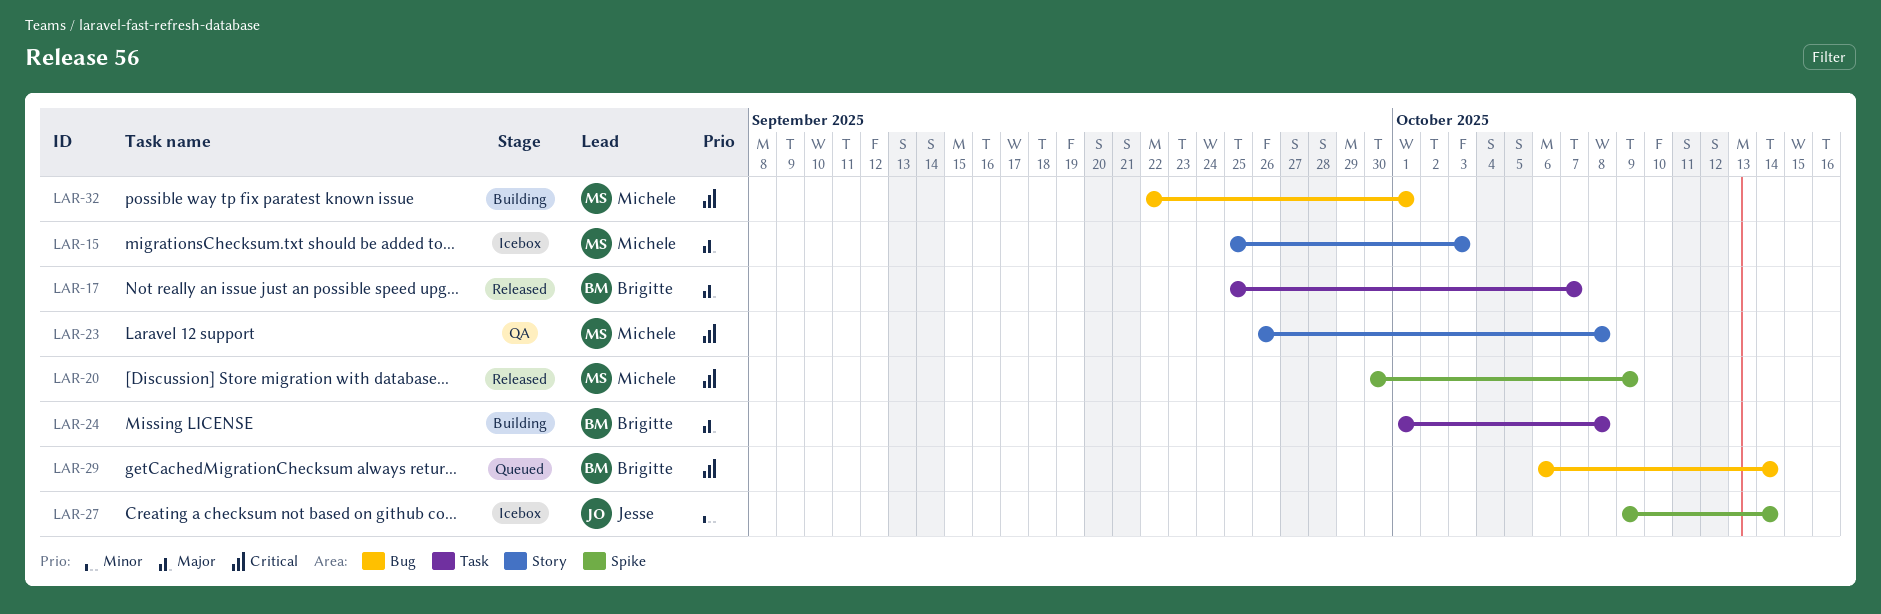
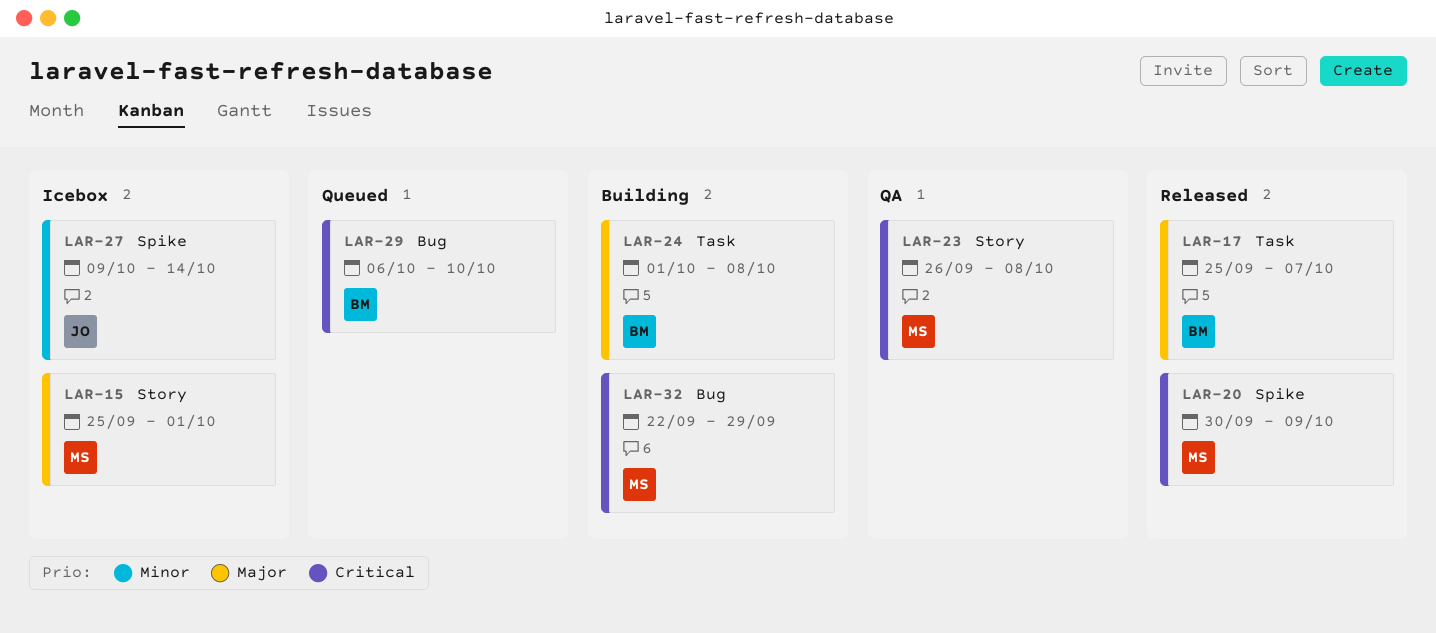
LAR-15, due: Oct 3 -> Oct 1
LAR-29, due: Oct 14 -> Oct 10
LAR-32, due: Oct 1 -> Sep 29

